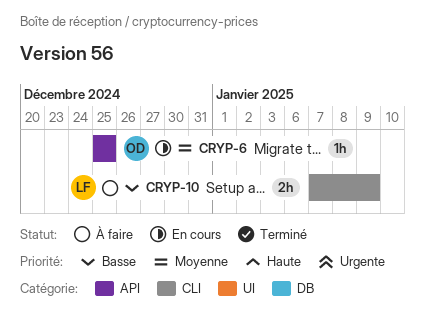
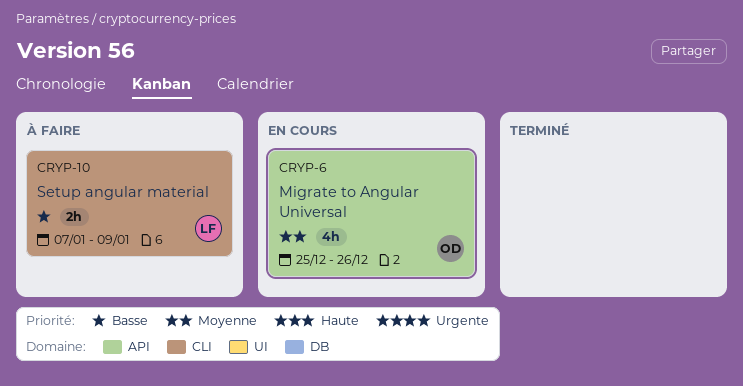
CRYP-6, estimate: 1h -> 4h
CRYP-6, due: Dec 25 -> Dec 26

